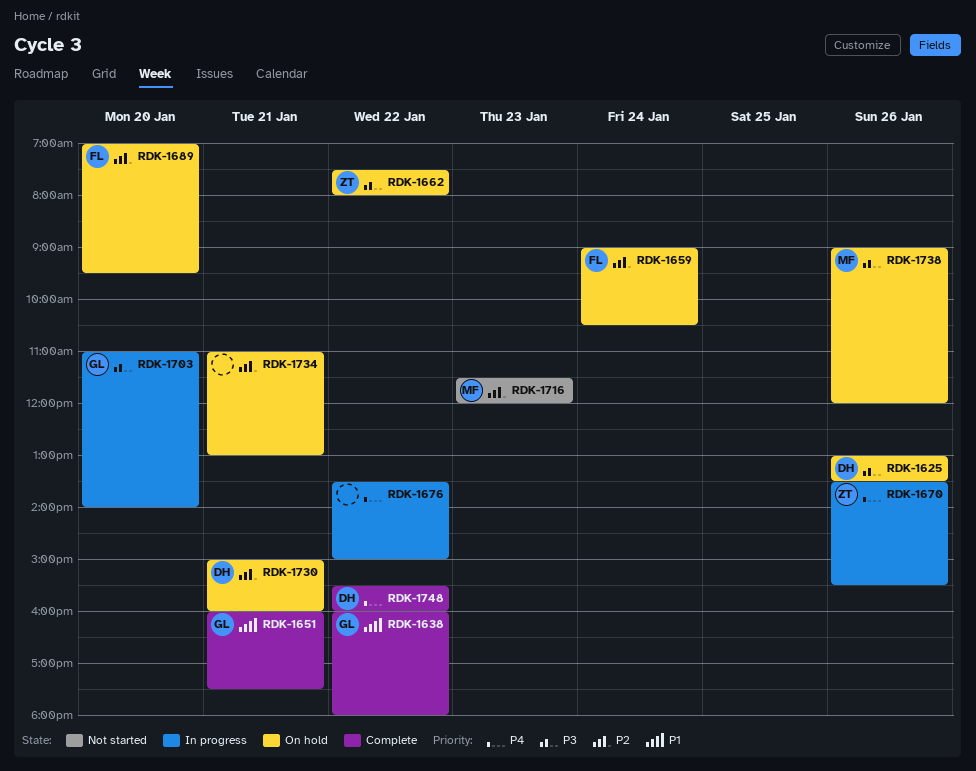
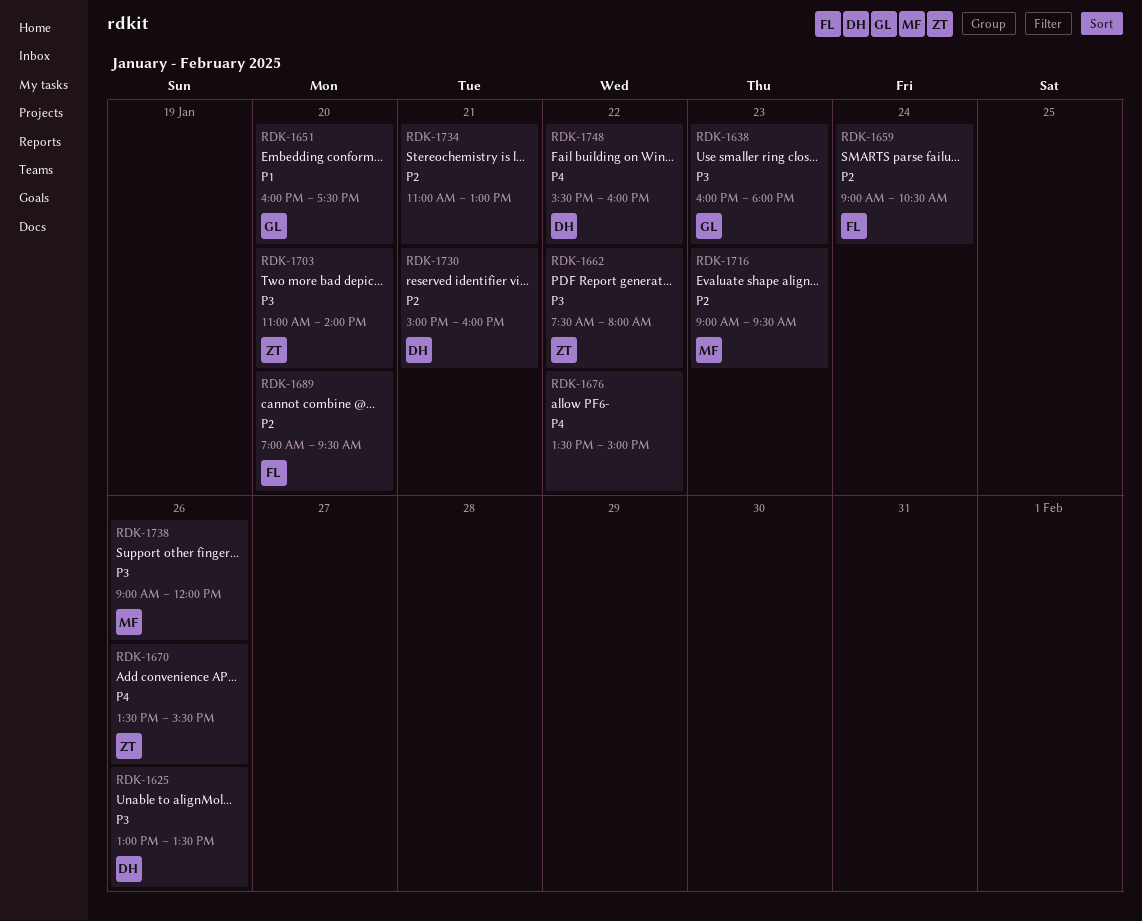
RDK-1638, priority: P1 -> P3
RDK-1638, day: Jan 22 -> Jan 23
RDK-1651, day: Jan 21 -> Jan 20
RDK-1703, owner: GL -> ZT
RDK-1716, begins: 11:30 -> 09:00
RDK-1716, ends: 12:00 -> 09:30

